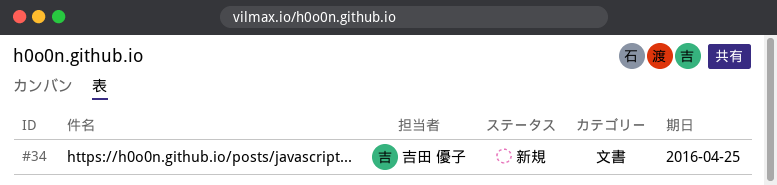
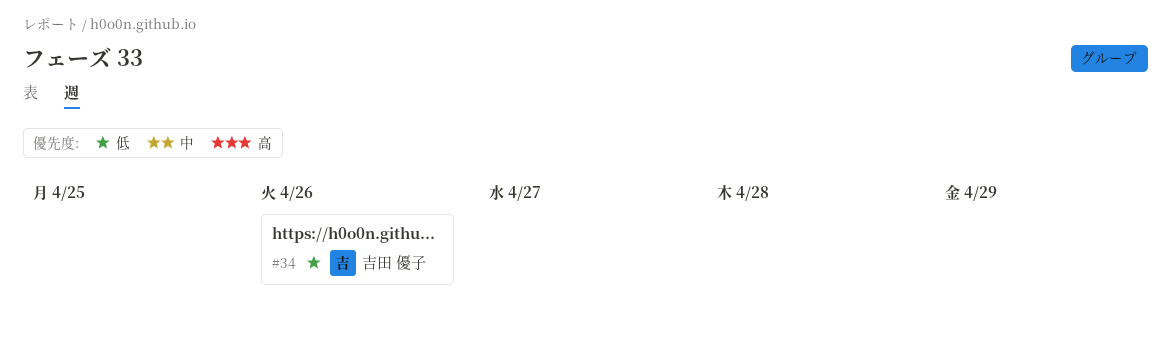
#34, due: Apr 25 -> Apr 26

